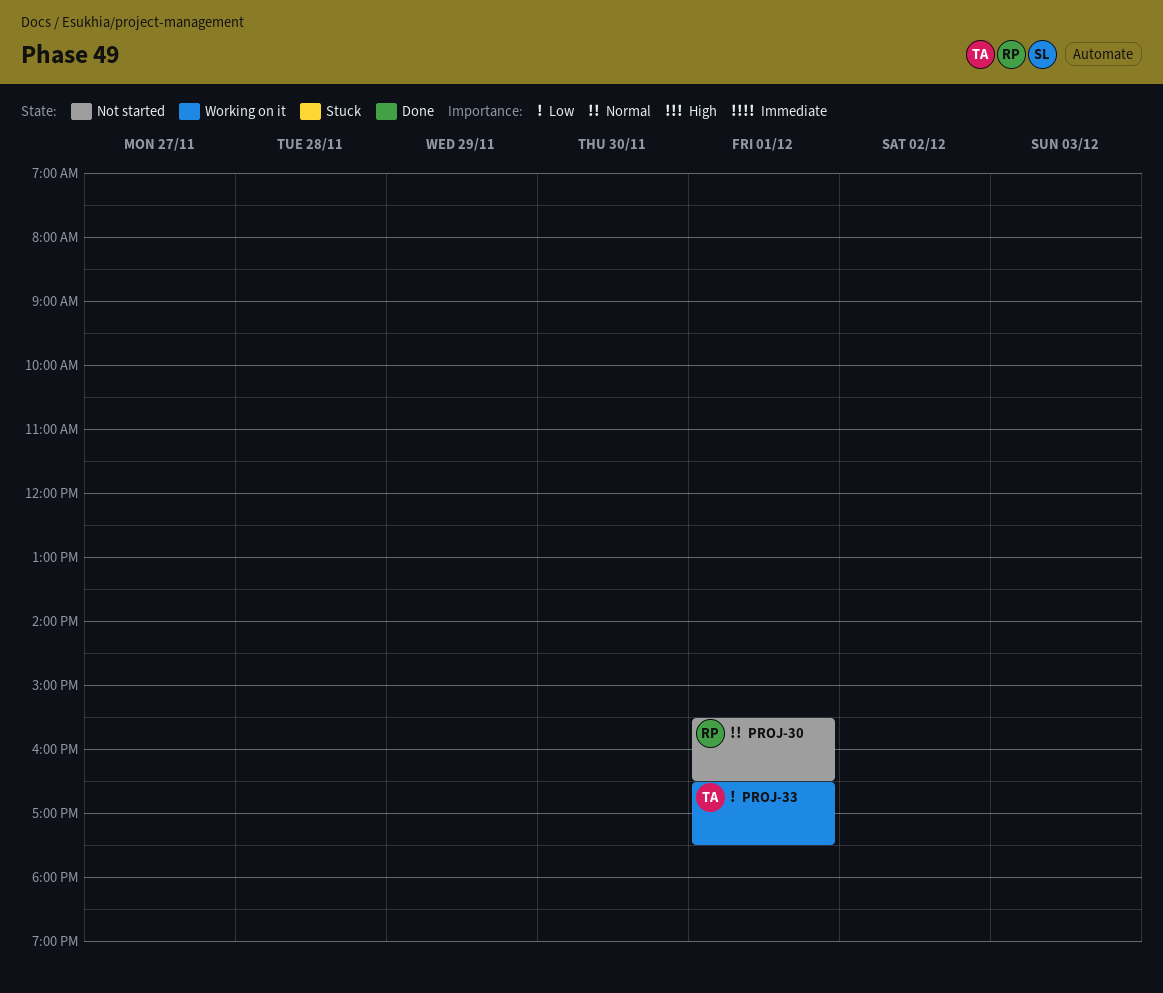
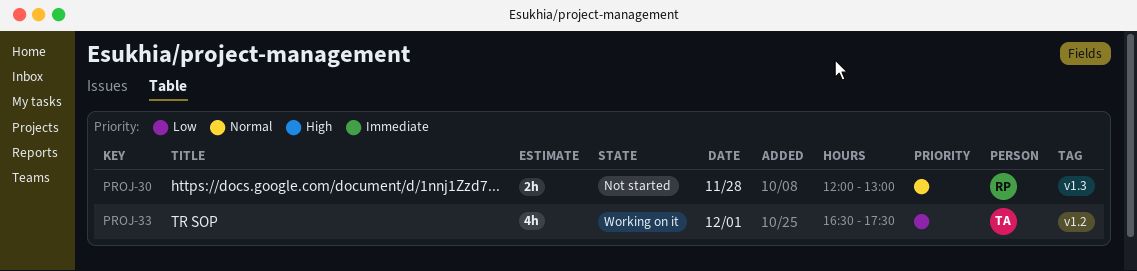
PROJ-30, day: Dec 1 -> Nov 28
PROJ-30, begins: 15:30 -> 12:00
PROJ-30, ends: 16:30 -> 13:00

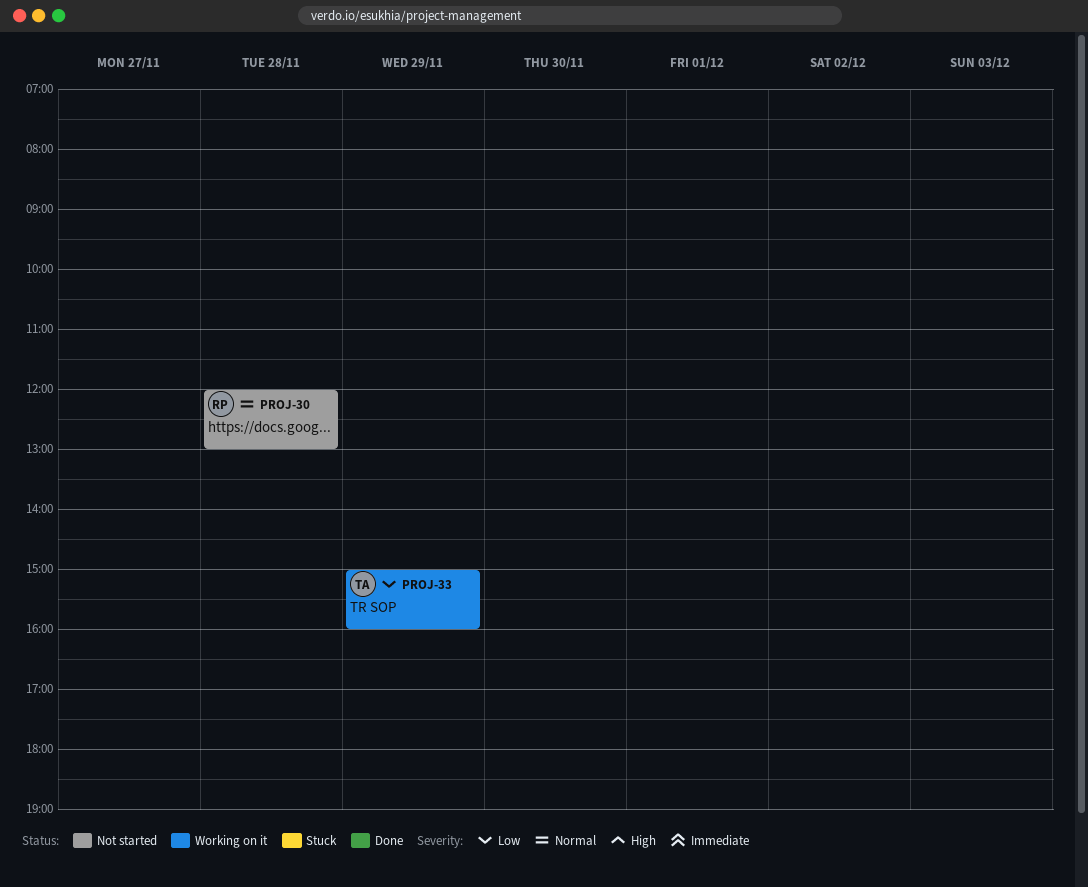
PROJ-33, day: Dec 1 -> Nov 29
PROJ-33, begins: 16:30 -> 15:00
PROJ-33, ends: 17:30 -> 16:00

